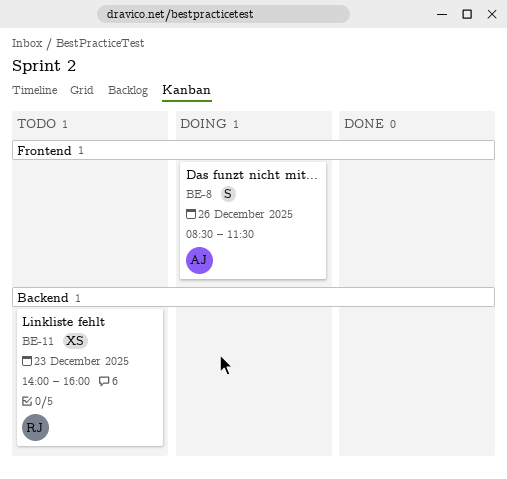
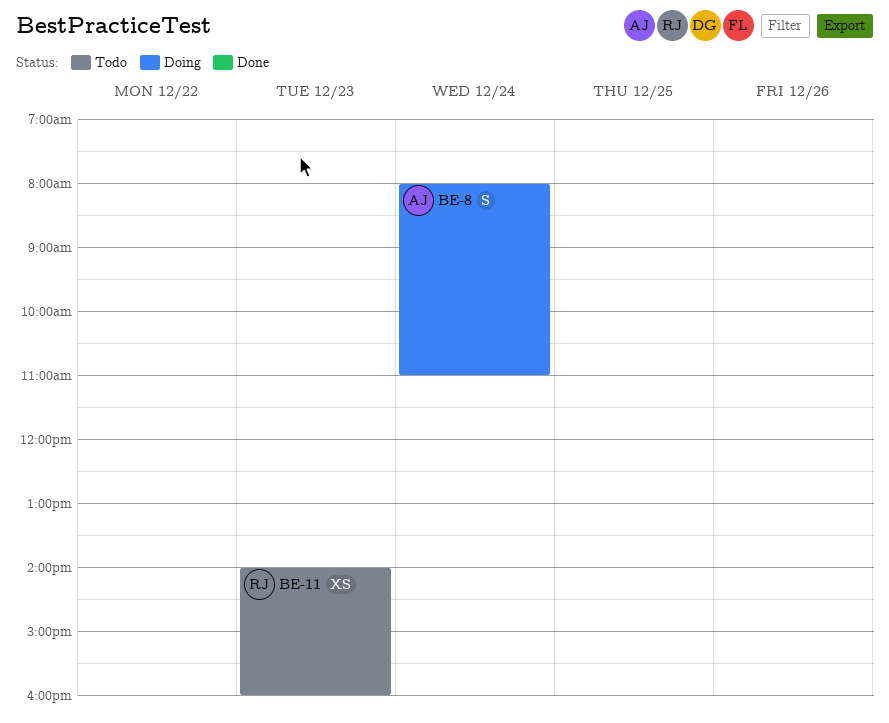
BE-8, day: Dec 26 -> Dec 24
BE-8, begins: 08:30 -> 08:00
BE-8, ends: 11:30 -> 11:00

